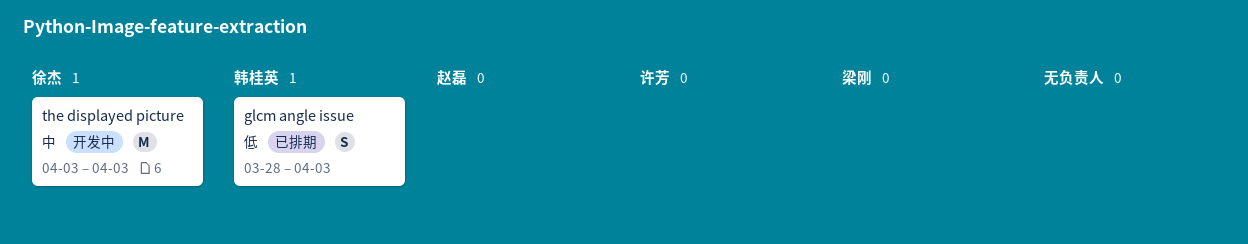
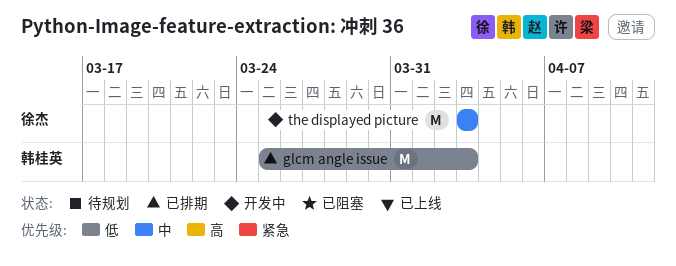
glcm angle issue, estimate: S -> M
glcm angle issue, start: Mar 28 -> Mar 25

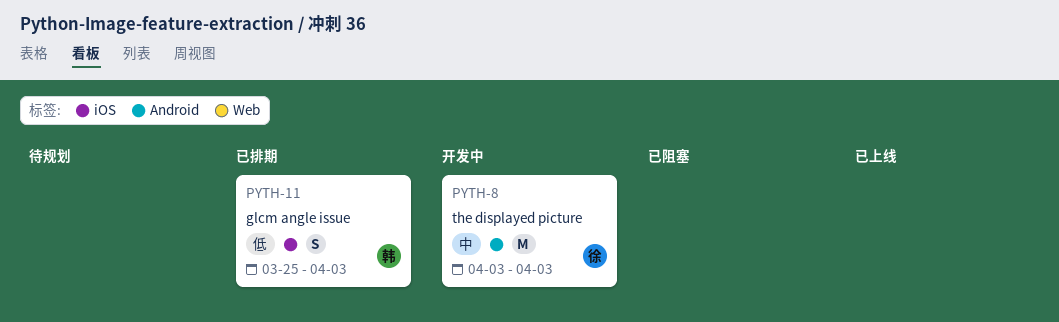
glcm angle issue, estimate: M -> S

